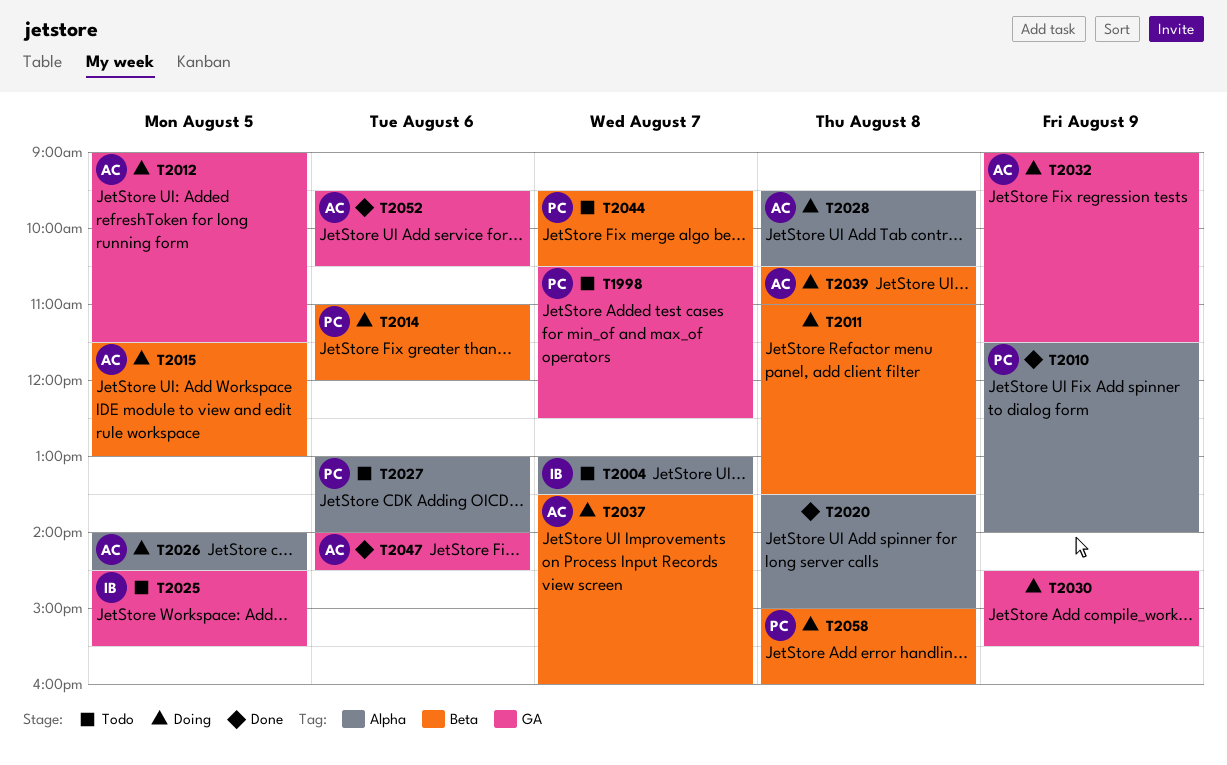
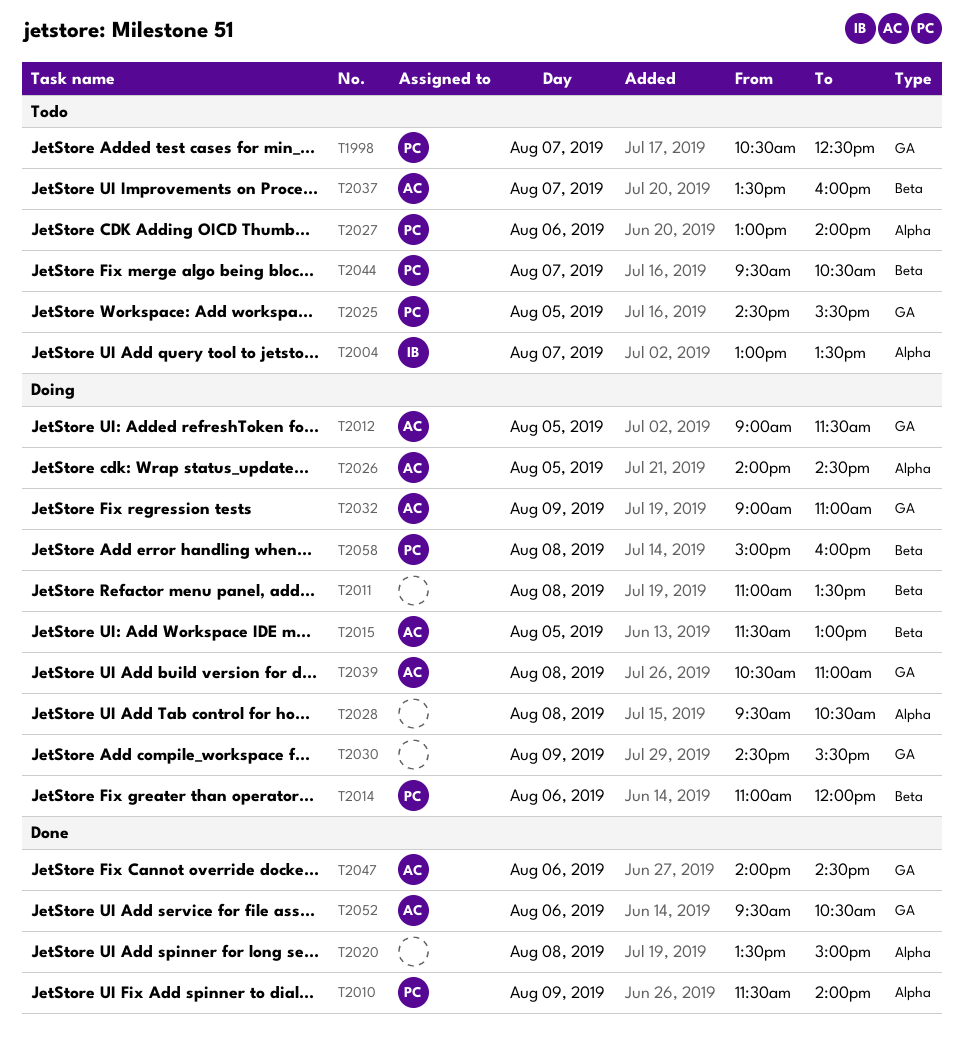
T2025, owner: IB -> PC
T2028, owner: AC -> none
T2032, ends: 11:30 -> 11:00
T2037, status: Doing -> Todo
T2039, label: Beta -> GA

